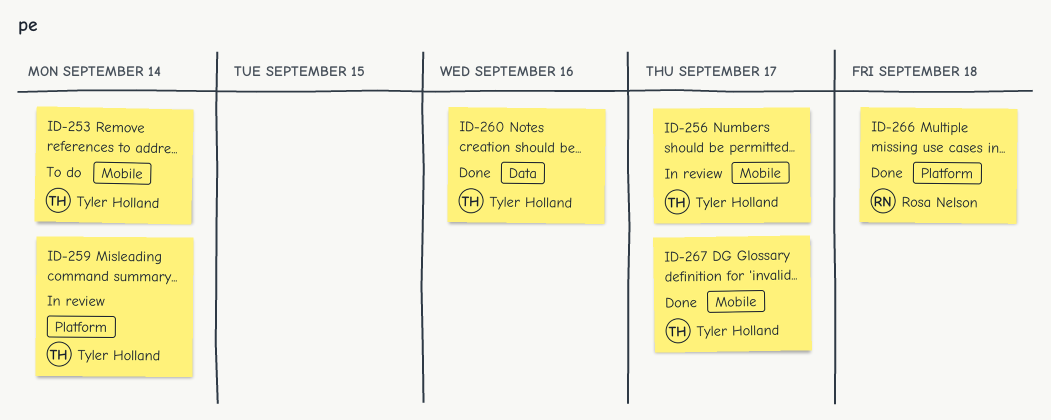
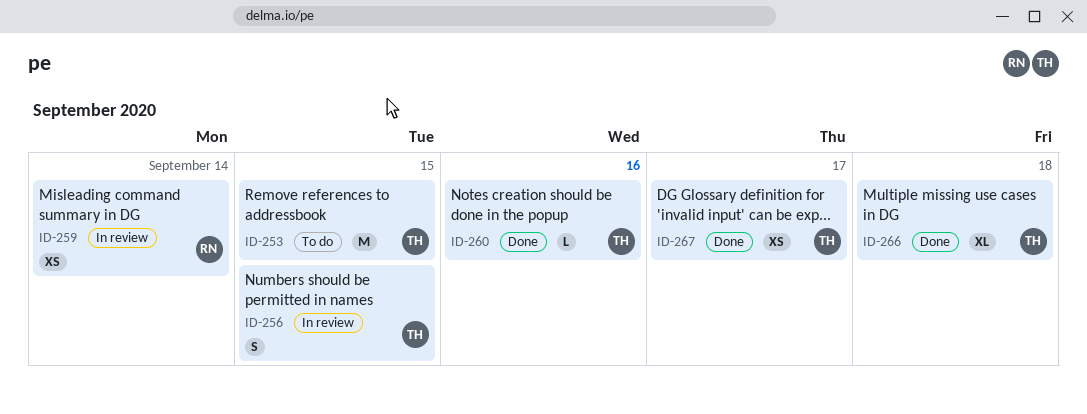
ID-253, day: Sep 14 -> Sep 15
ID-256, day: Sep 17 -> Sep 15
ID-259, owner: Tyler Holland -> Rosa Nelson
ID-266, owner: Rosa Nelson -> Tyler Holland

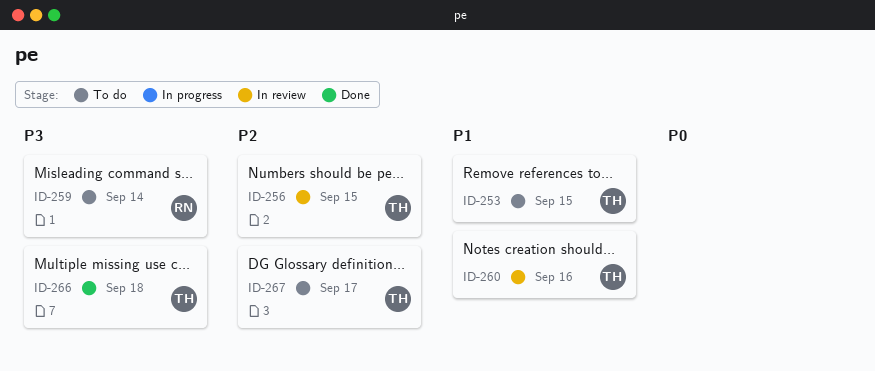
ID-259, status: In review -> To do
ID-260, status: Done -> In review
ID-267, status: Done -> To do

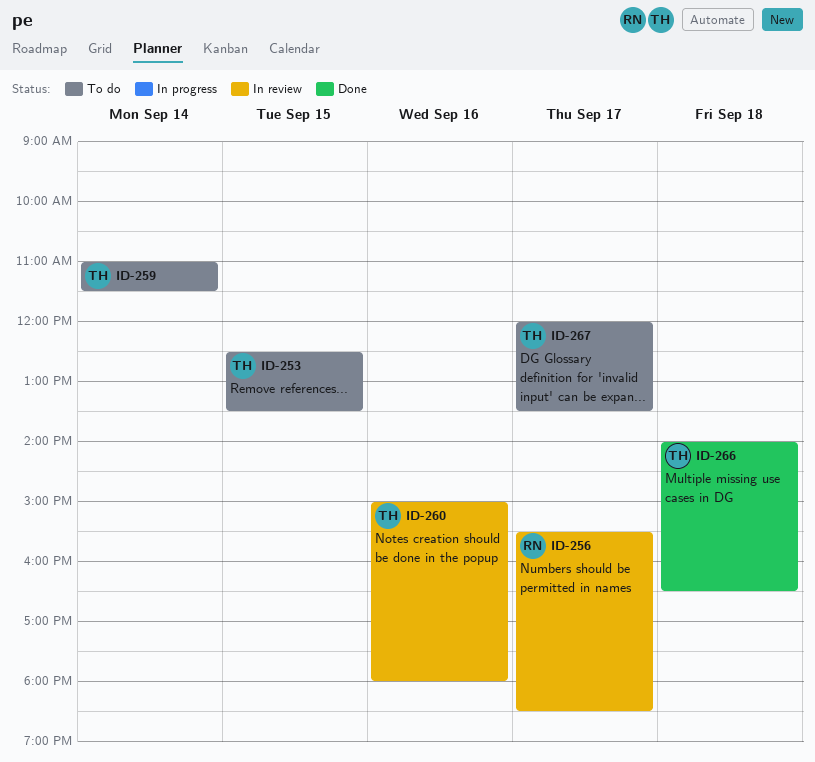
ID-256, owner: TH -> RN
ID-256, day: Sep 15 -> Sep 17
ID-259, owner: RN -> TH

